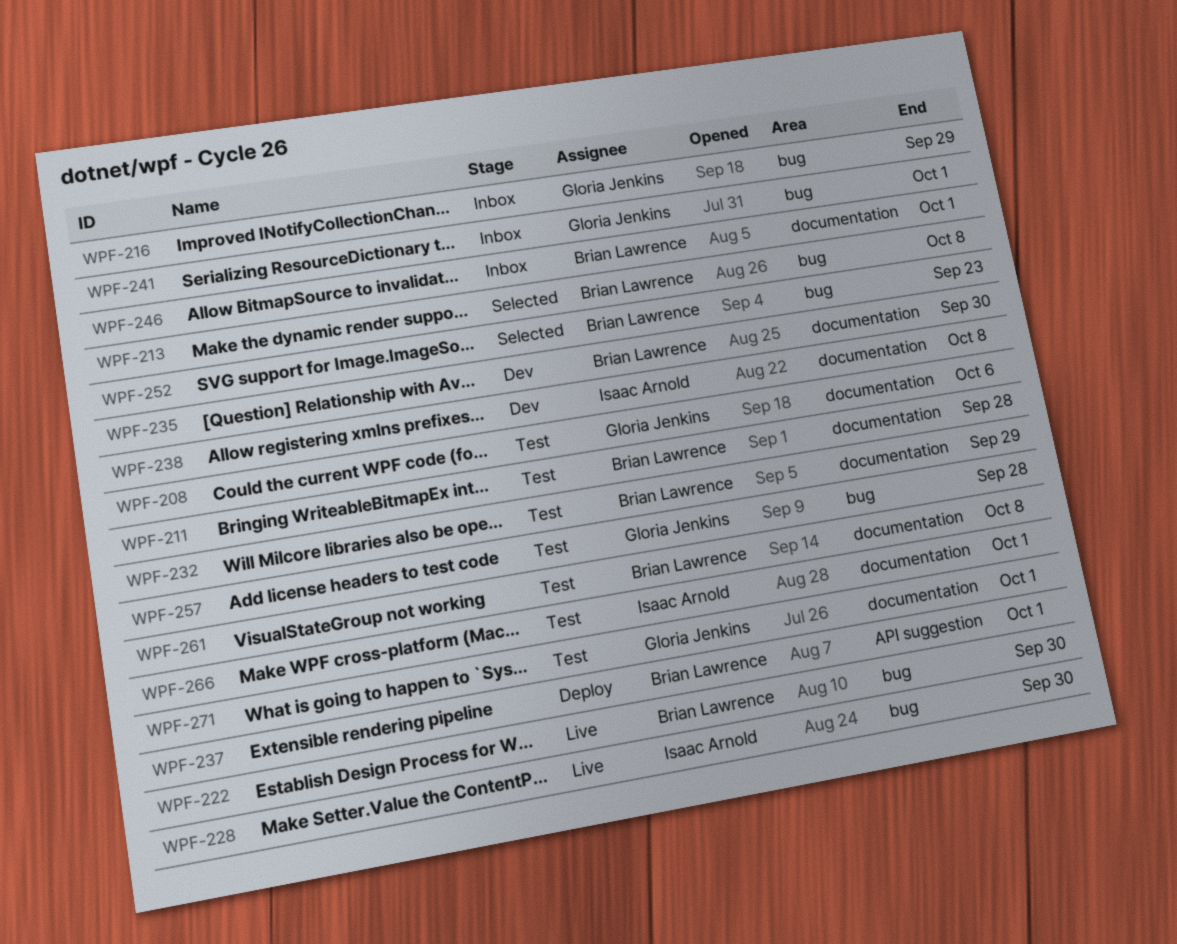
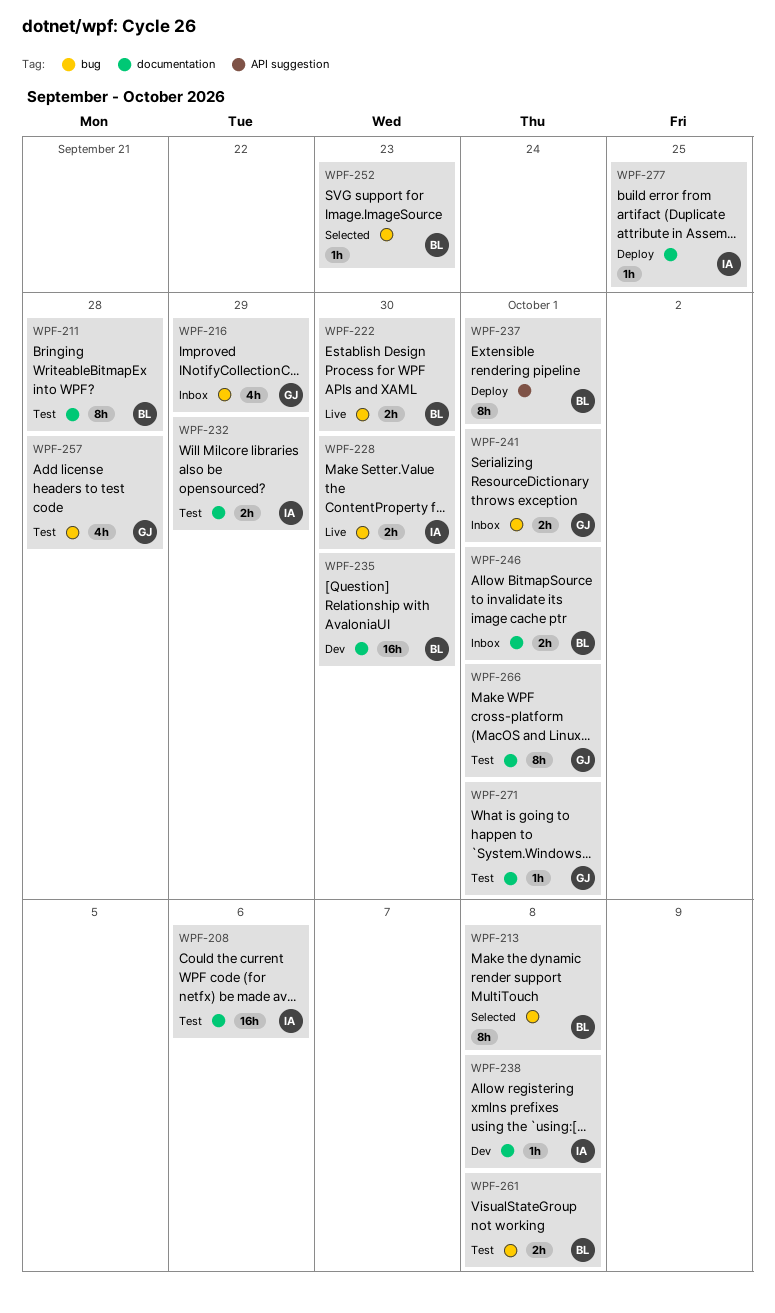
WPF-208, owner: Gloria Jenkins -> Isaac Arnold
WPF-232, owner: Brian Lawrence -> Isaac Arnold
WPF-261, label: documentation -> bug
WPF-266, owner: Isaac Arnold -> Gloria Jenkins
WPF-277: none -> present

